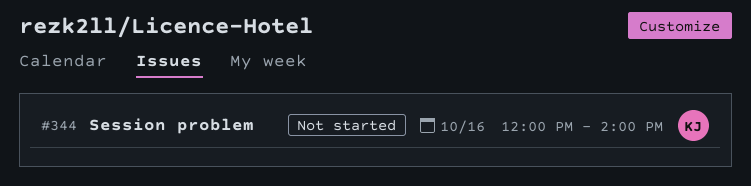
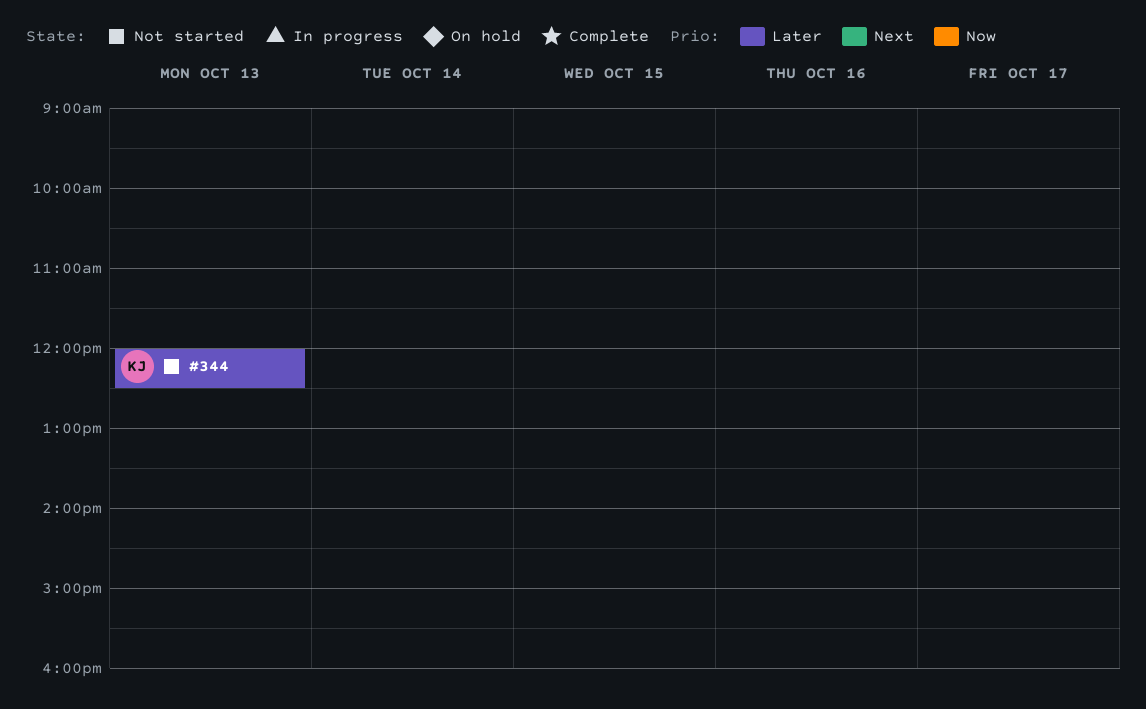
#344, day: Oct 16 -> Oct 13
#344, ends: 14:00 -> 12:30

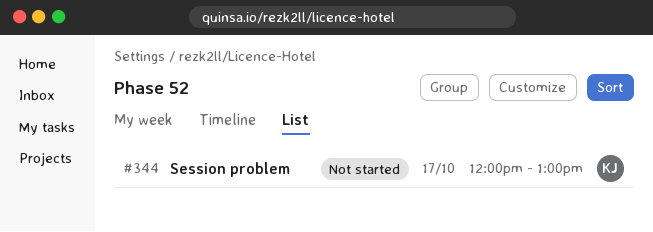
#344, day: Oct 13 -> Oct 17
#344, ends: 12:30 -> 13:00

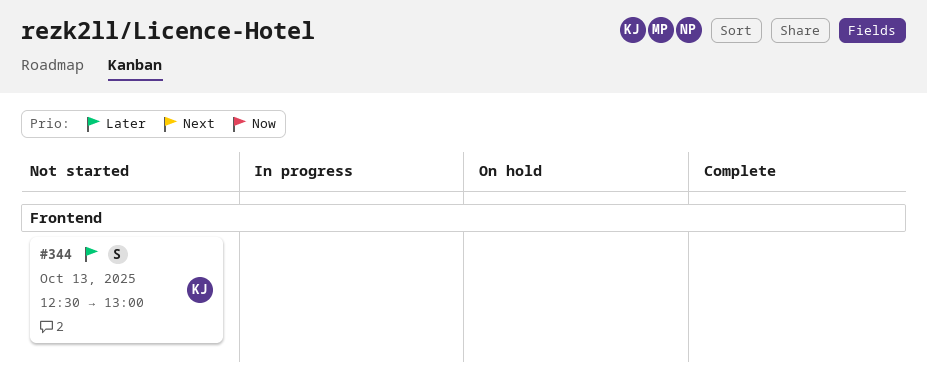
#344, day: Oct 17 -> Oct 13
#344, begins: 12:00 -> 12:30

